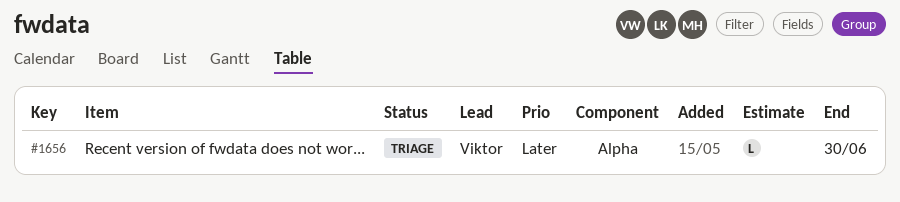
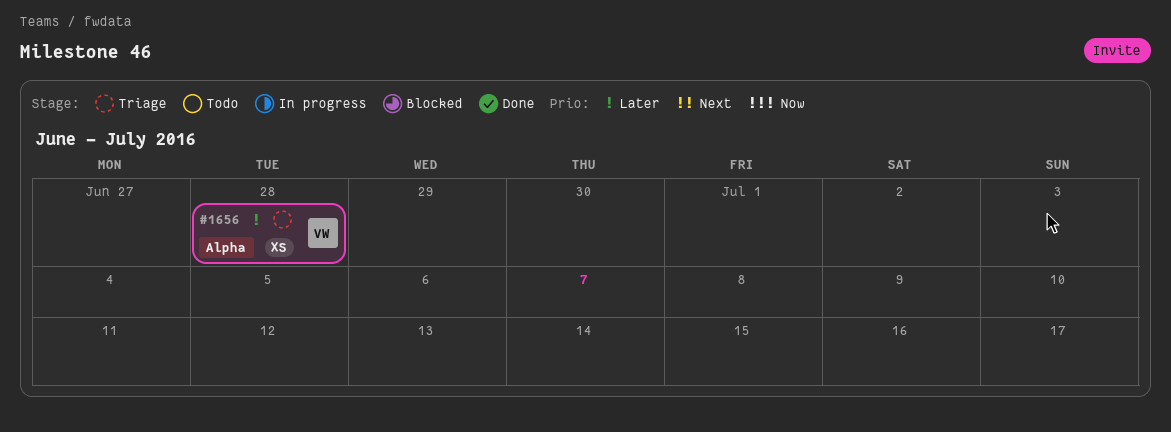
#1656, estimate: L -> XS
#1656, due: Jun 30 -> Jun 28

